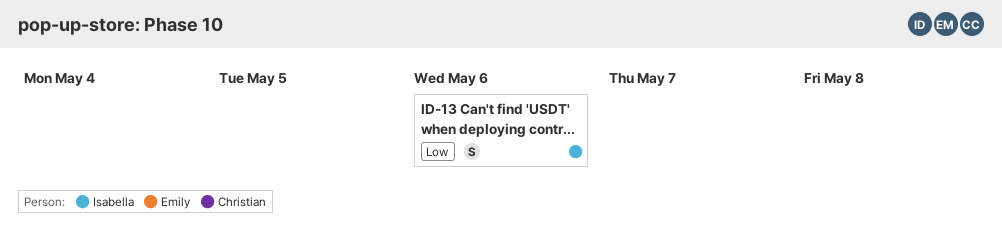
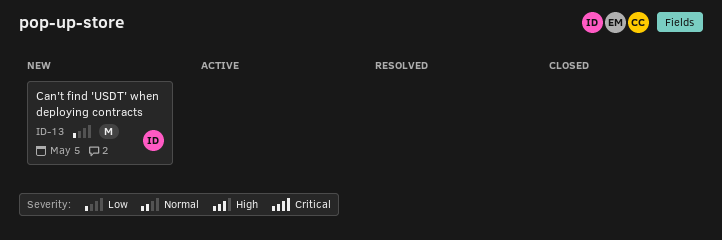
ID-13, estimate: S -> M
ID-13, due: May 6 -> May 5

